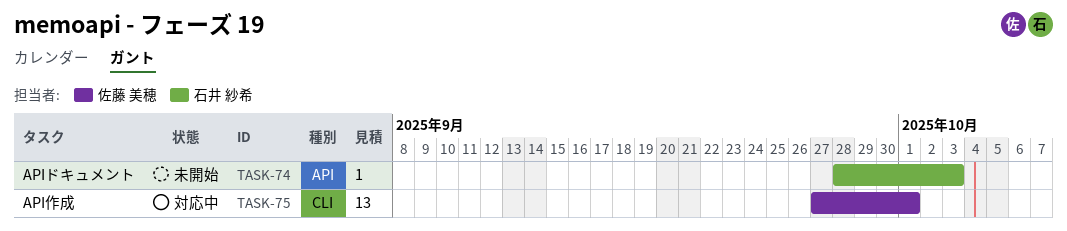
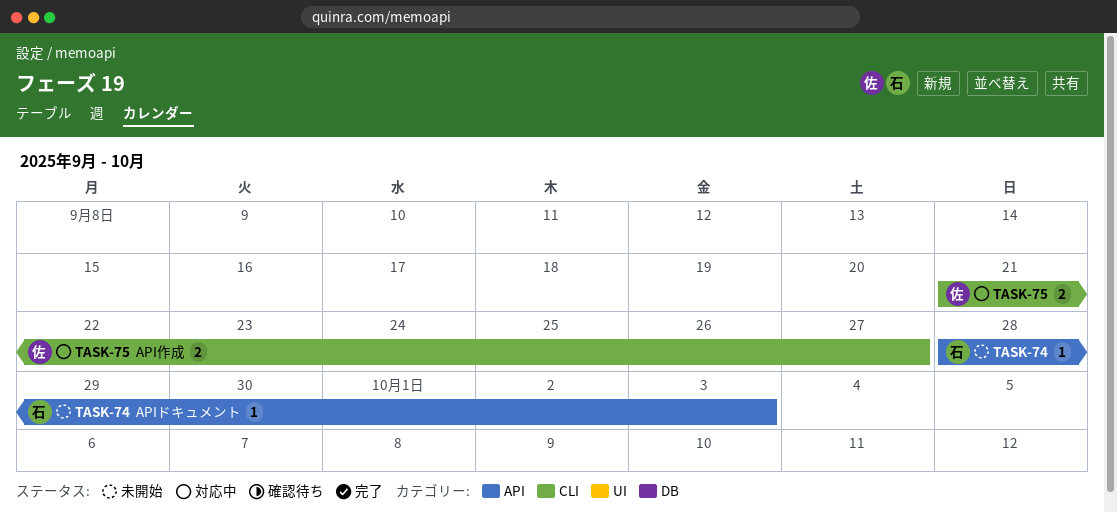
TASK-75, estimate: 13 -> 2
TASK-75, start: Sep 27 -> Sep 21
TASK-75, due: Oct 1 -> Sep 27

